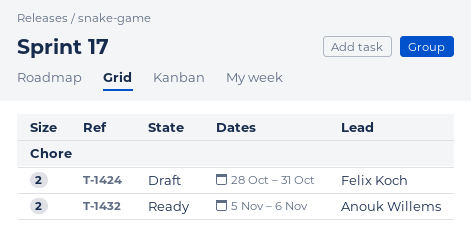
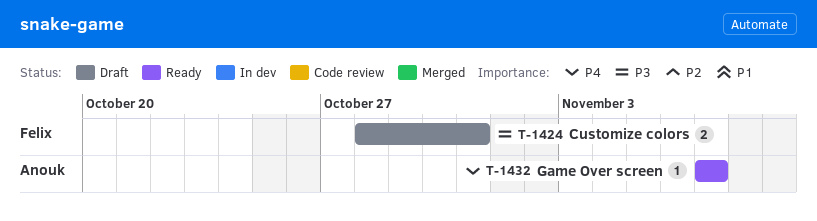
T-1432, estimate: 2 -> 1
T-1432, start: Nov 5 -> Nov 7
T-1432, due: Nov 6 -> Nov 7

